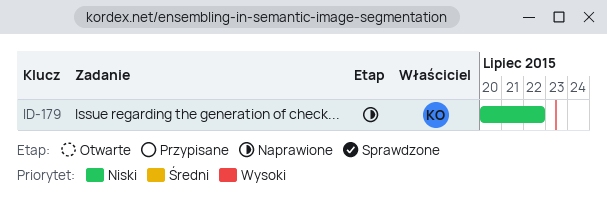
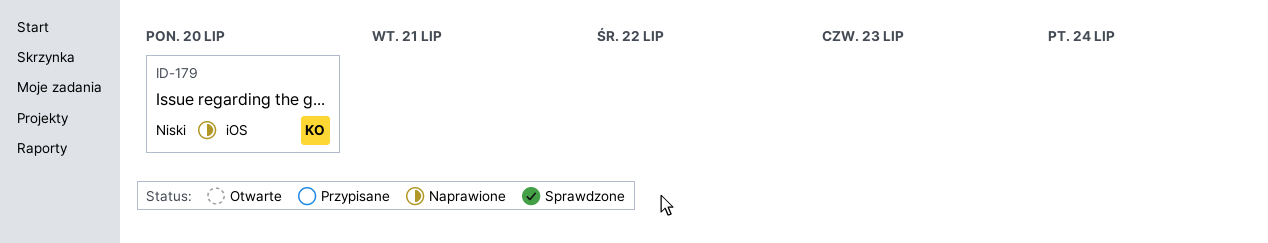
ID-179, due: Jul 22 -> Jul 20

